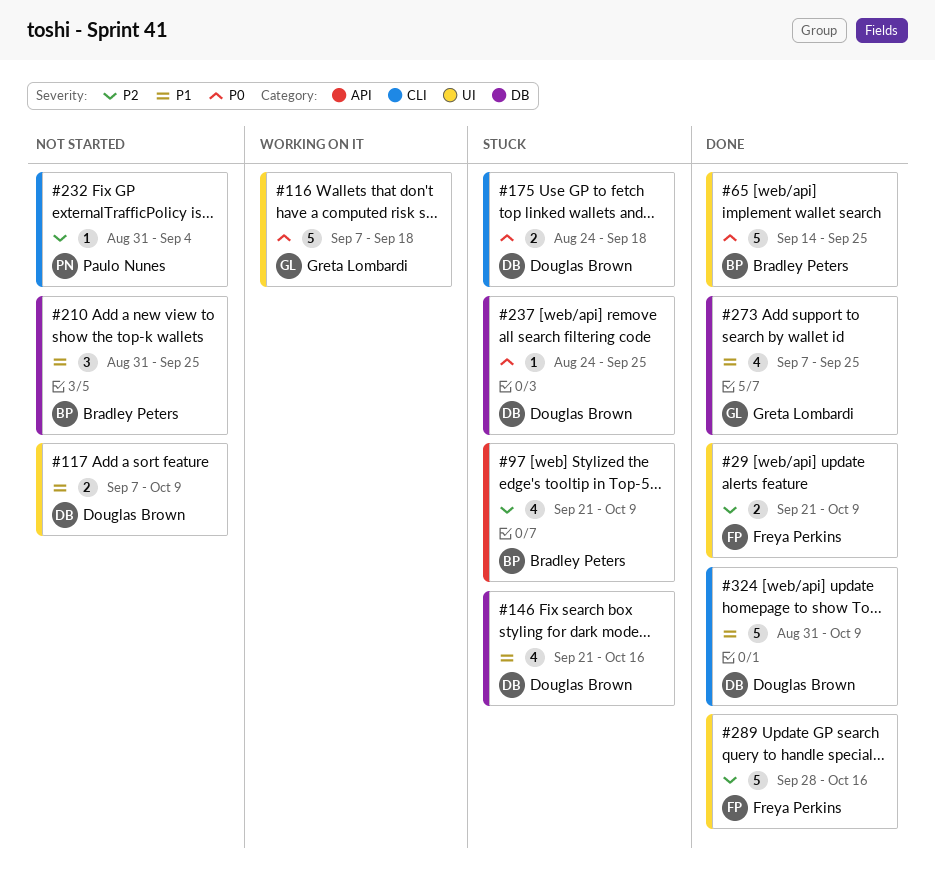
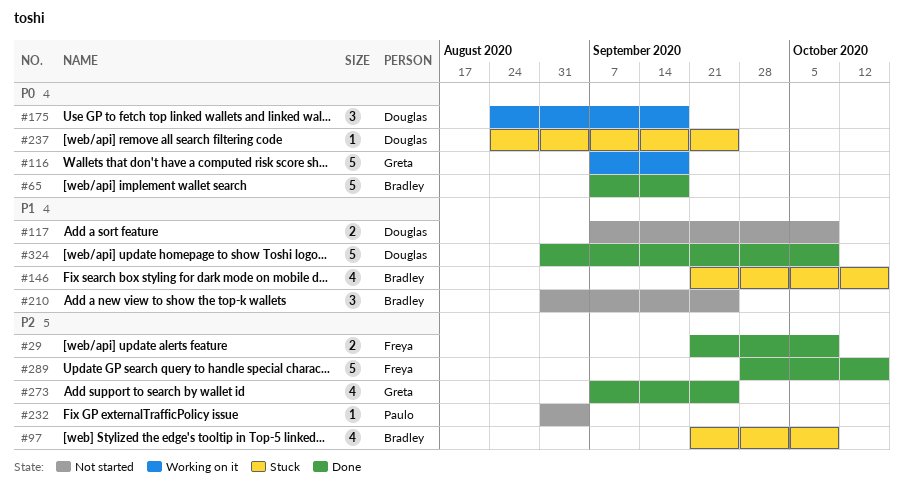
#65, start: Sep 14 -> Sep 7
#65, due: Sep 25 -> Sep 18
#146, owner: Douglas Brown -> Bradley Peters
#175, status: Stuck -> Working on it
#175, estimate: 2 -> 3
#273, priority: P1 -> P2

